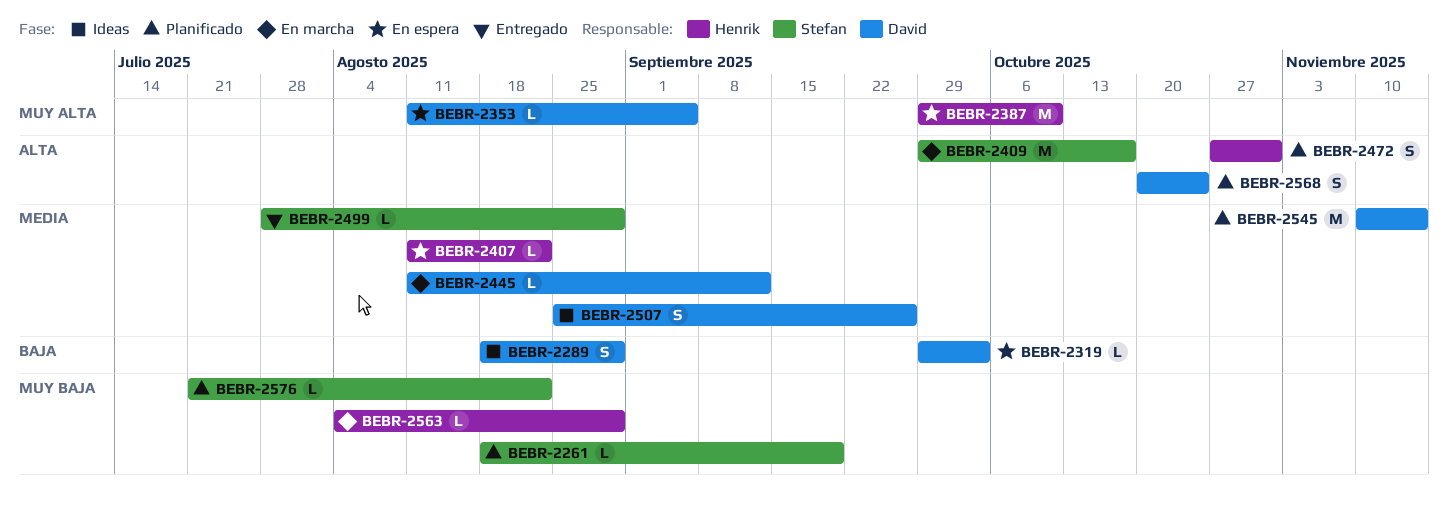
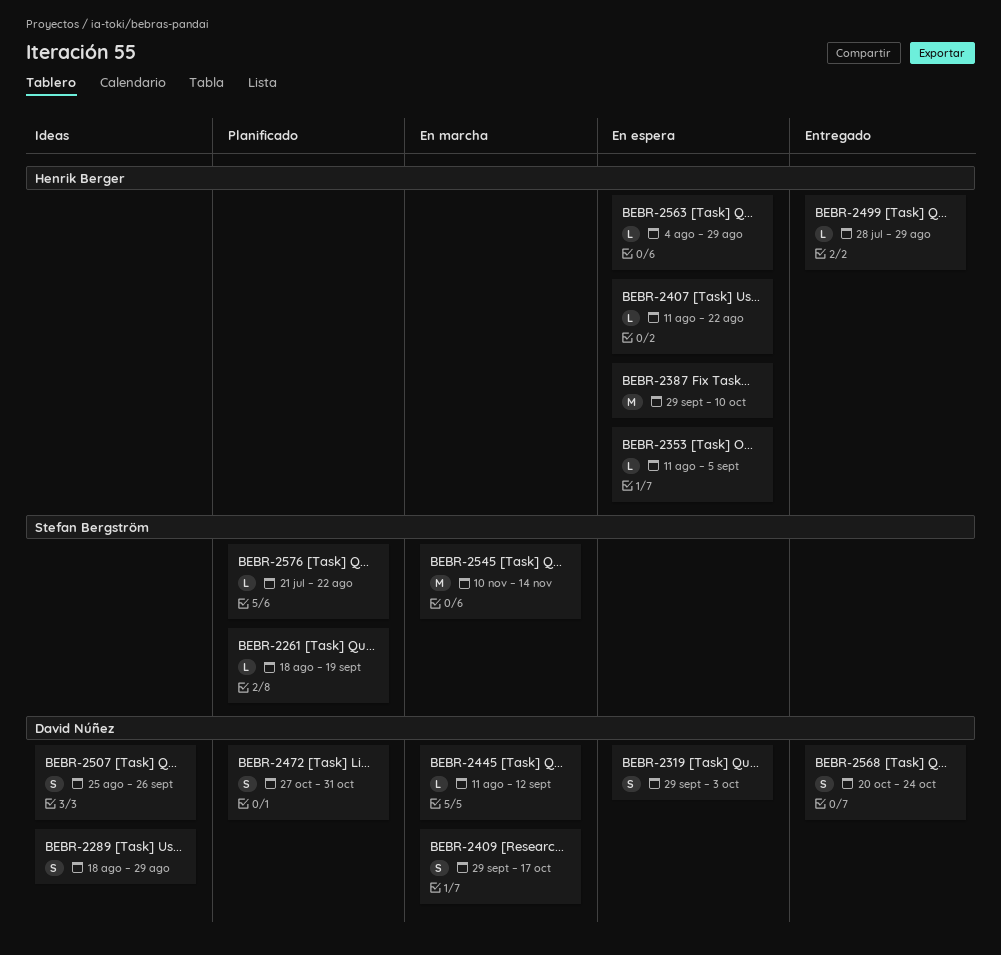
BEBR-2319, estimate: L -> S
BEBR-2353, owner: David Núñez -> Henrik Berger
BEBR-2409, owner: Stefan Bergström -> David Núñez
BEBR-2409, estimate: M -> S
BEBR-2472, owner: Henrik Berger -> David Núñez
BEBR-2499, owner: Stefan Bergström -> Henrik Berger
BEBR-2545, status: Planificado -> En marcha
BEBR-2545, owner: David Núñez -> Stefan Bergström
BEBR-2563, status: En marcha -> En espera
BEBR-2568, status: Planificado -> Entregado

